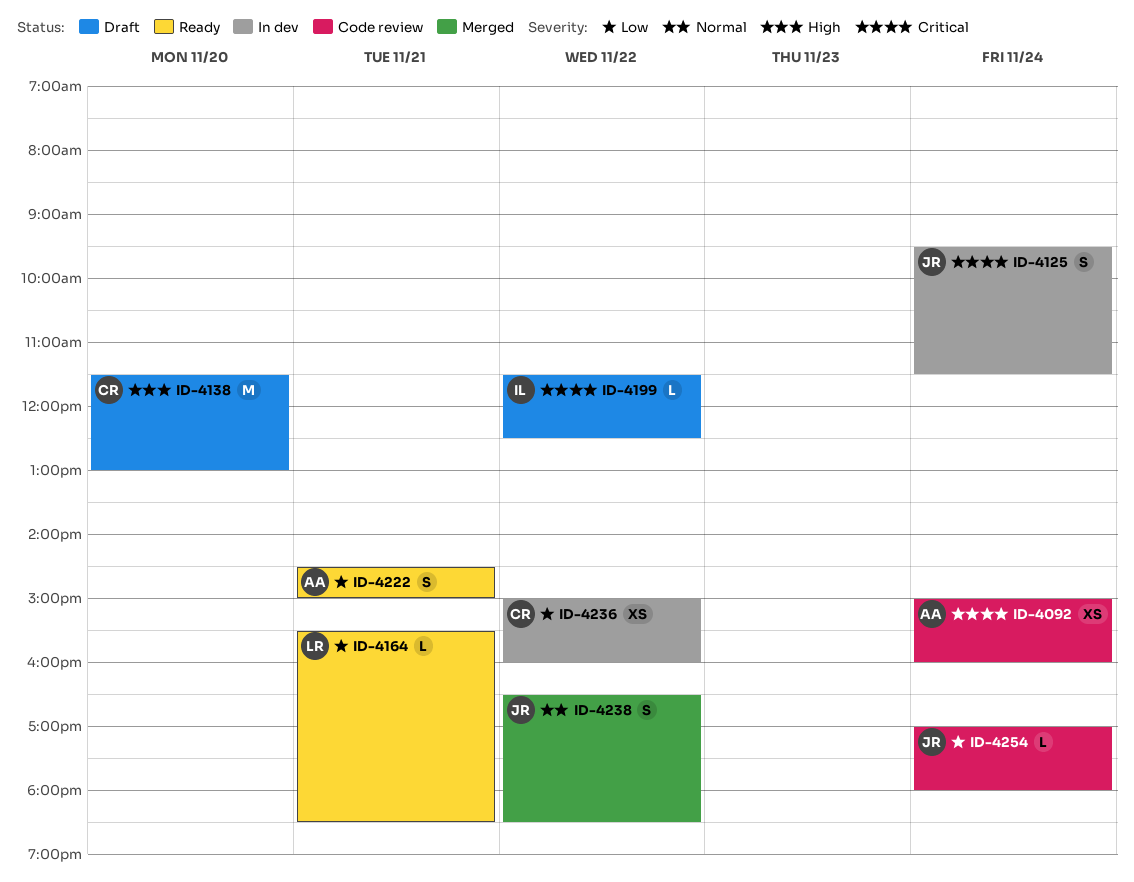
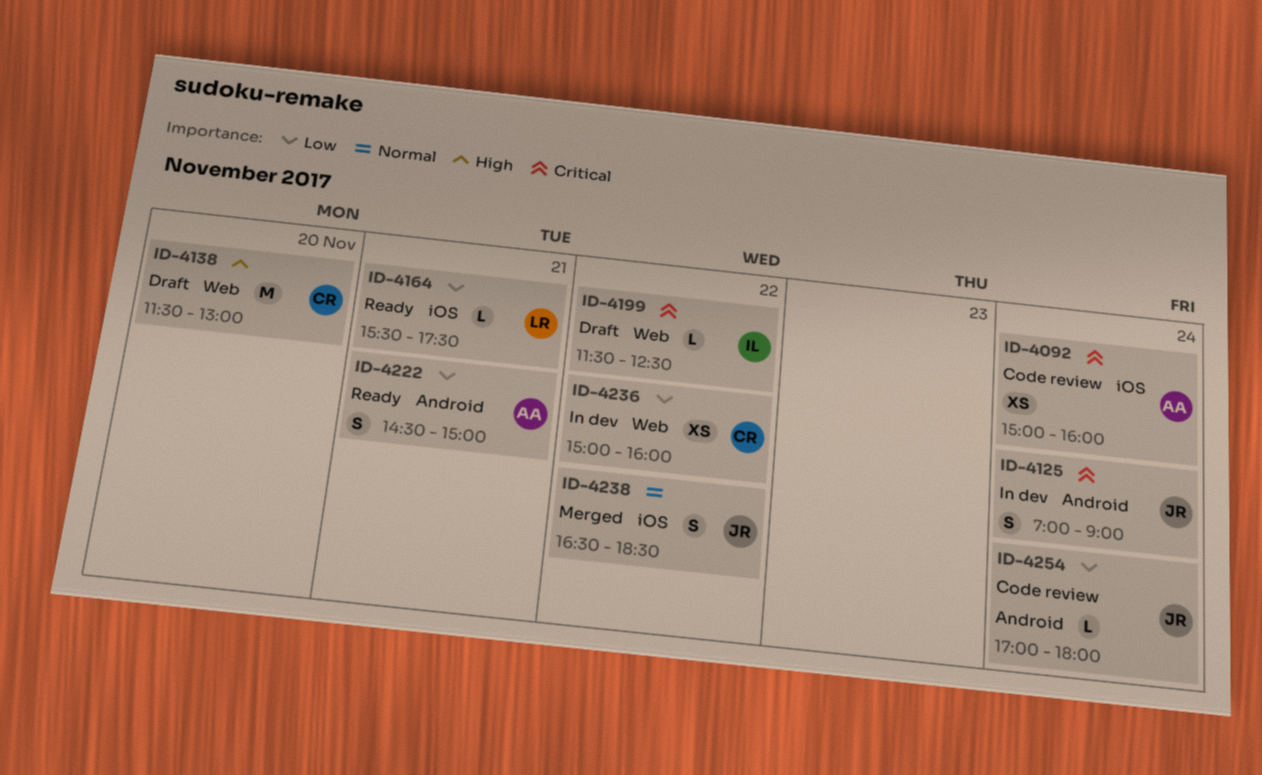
ID-4125, begins: 09:30 -> 07:00
ID-4125, ends: 11:30 -> 09:00
ID-4164, ends: 18:30 -> 17:30

